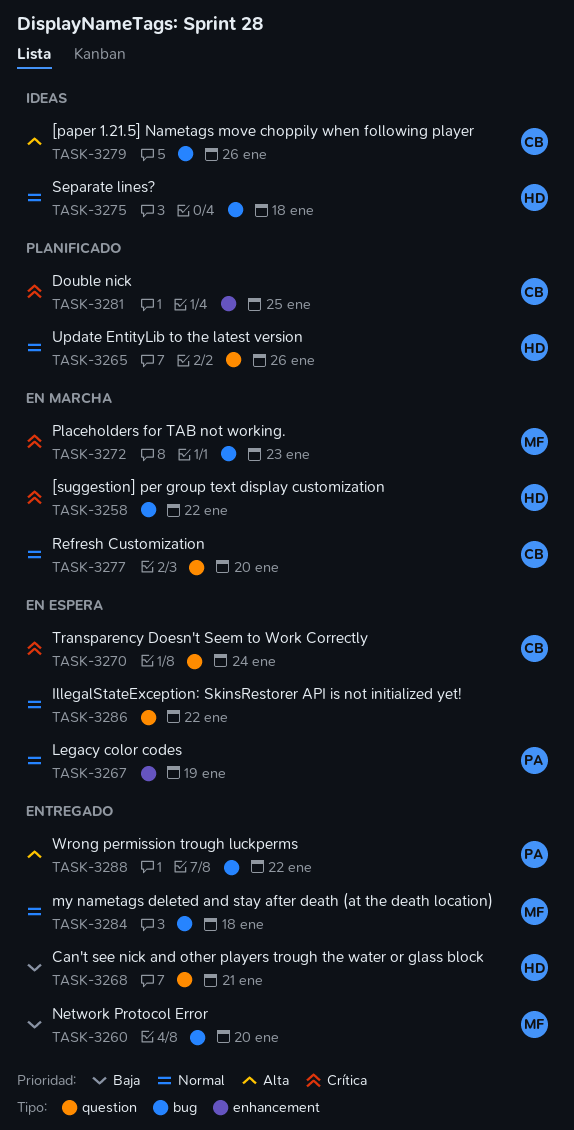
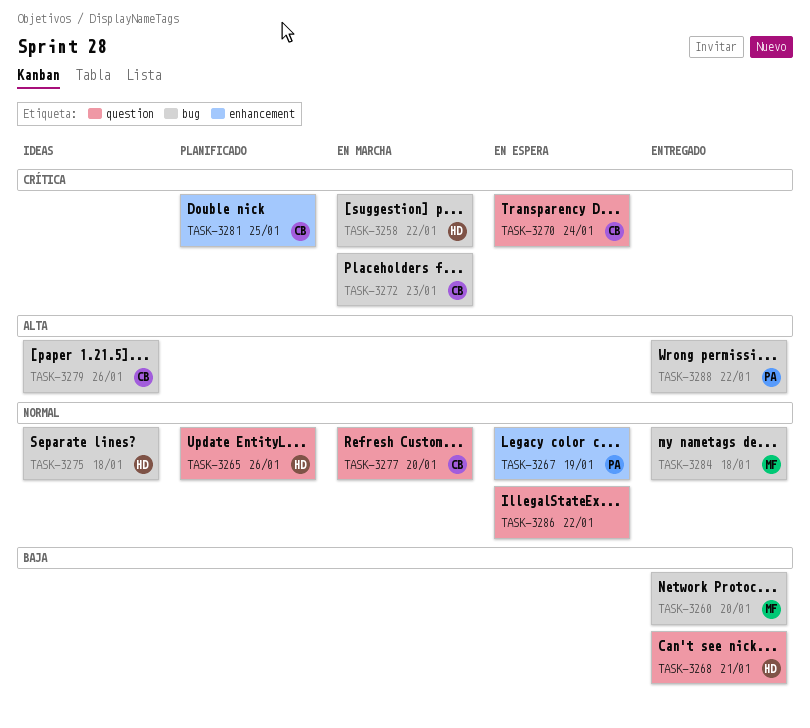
TASK-3272, owner: MF -> CB

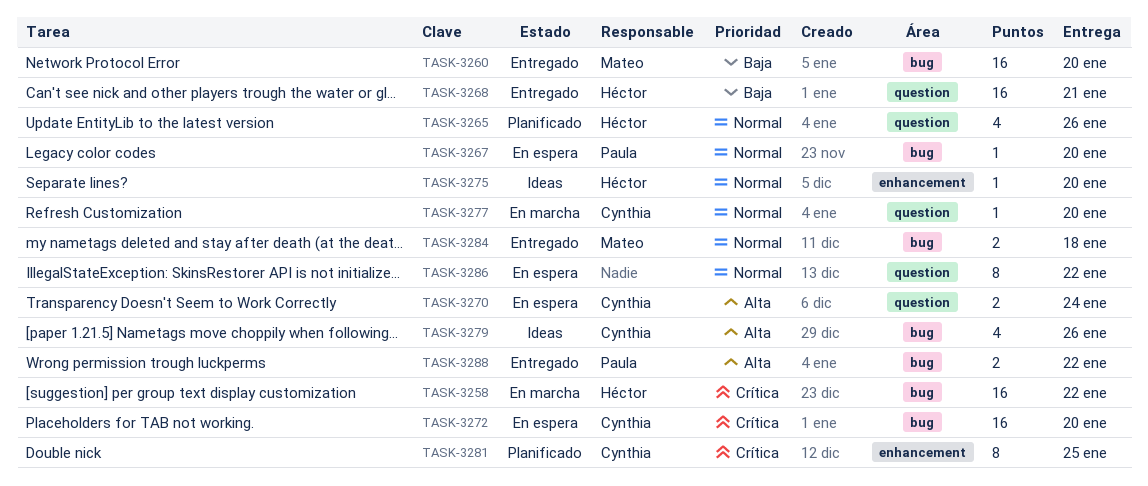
TASK-3267, label: enhancement -> bug
TASK-3267, due: Jan 19 -> Jan 20
TASK-3270, priority: Crítica -> Alta
TASK-3272, status: En marcha -> En espera
TASK-3272, due: Jan 23 -> Jan 20
TASK-3275, label: bug -> enhancement
TASK-3275, due: Jan 18 -> Jan 20

